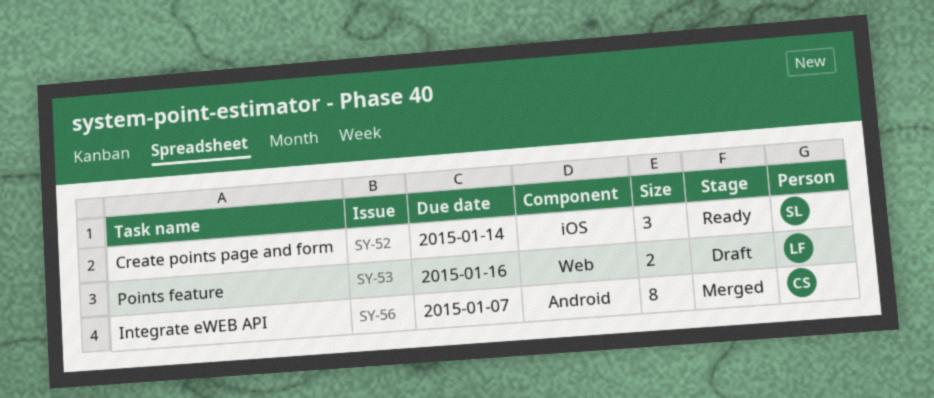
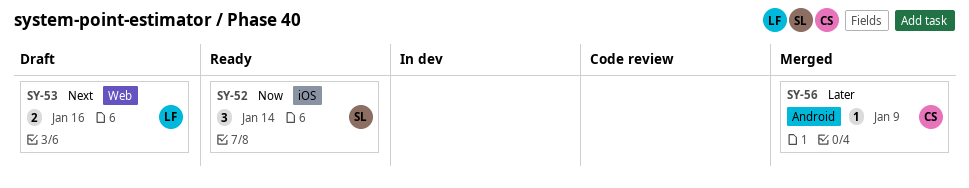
SY-56, estimate: 8 -> 1
SY-56, due: Jan 7 -> Jan 9

